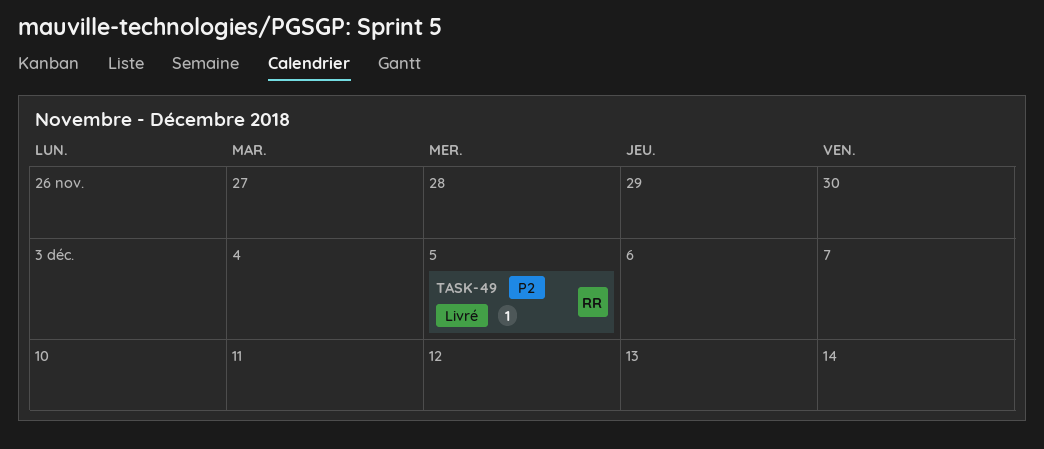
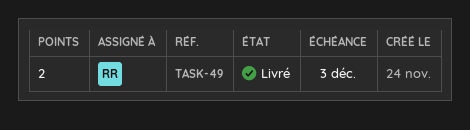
TASK-49, estimate: 1 -> 2
TASK-49, due: Dec 5 -> Dec 3

